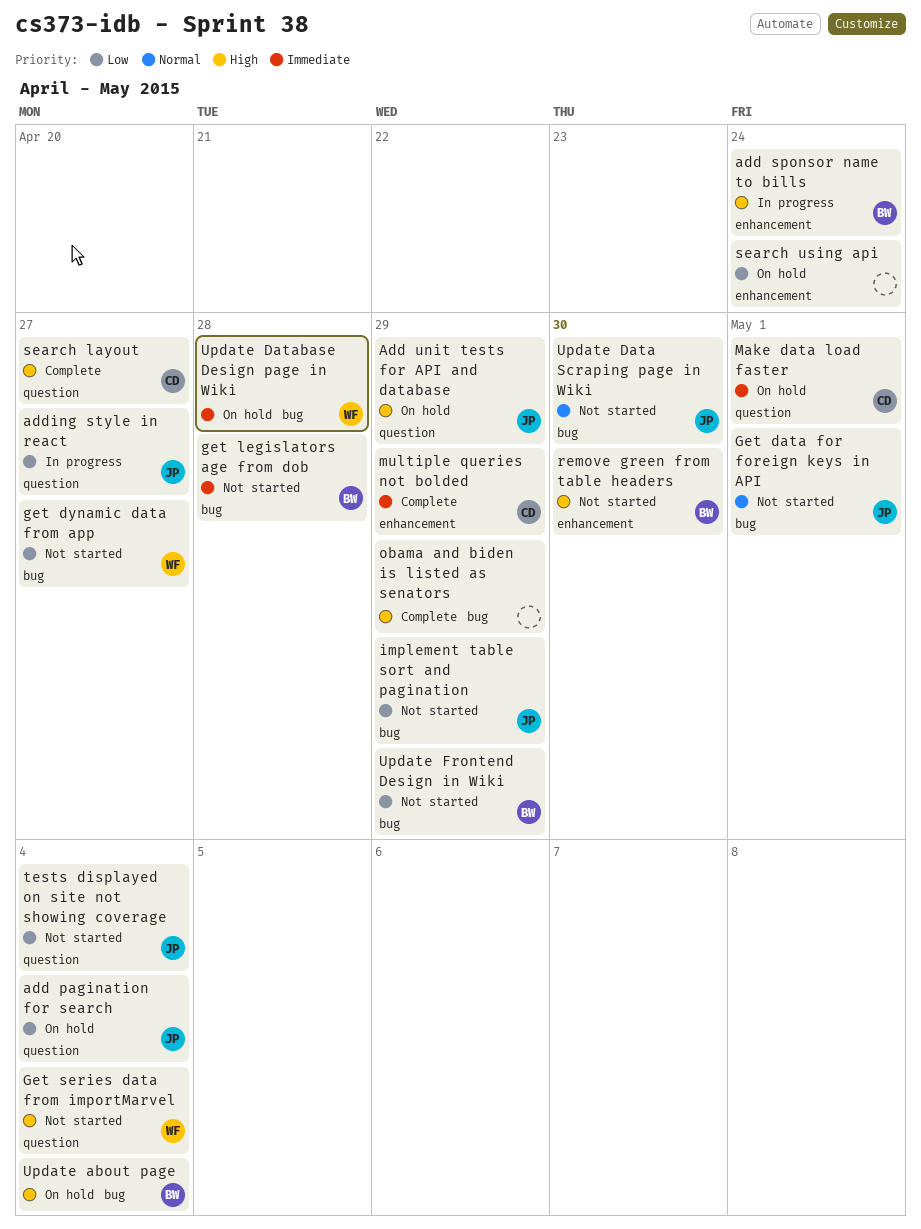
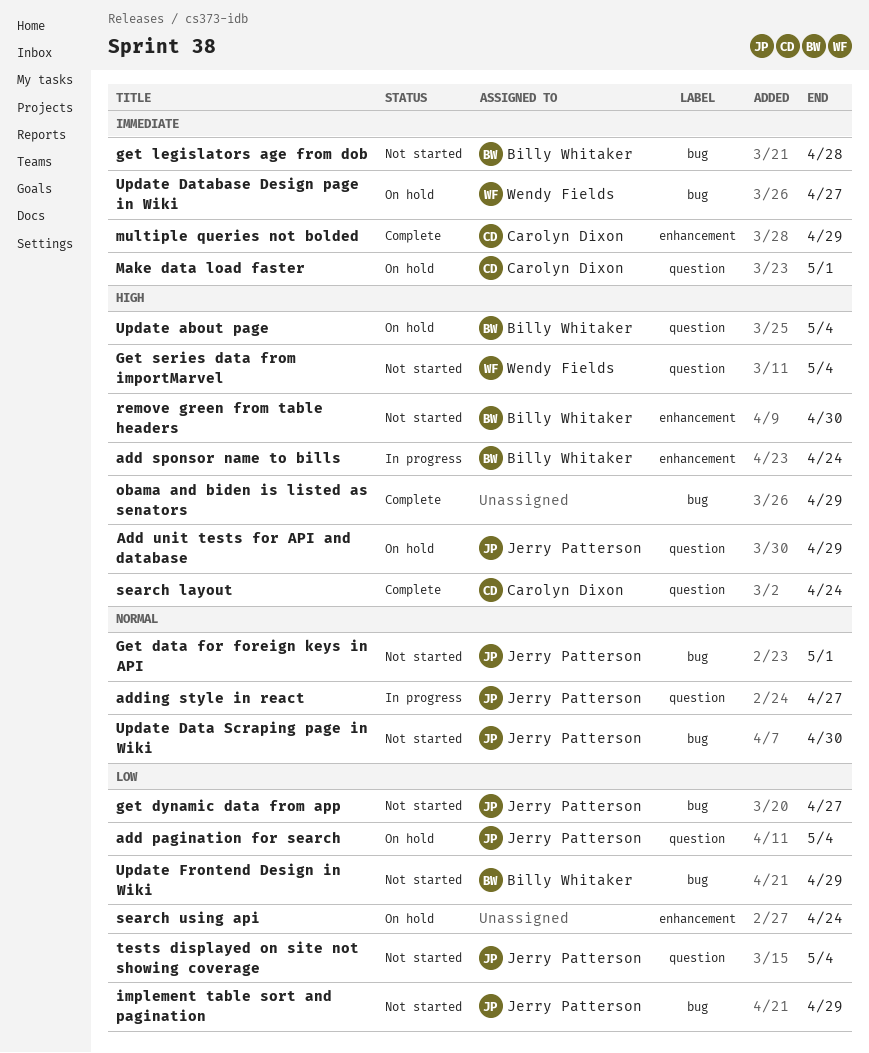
adding style in react, priority: Low -> Normal
get dynamic data from app, owner: Wendy Fields -> Jerry Patterson
search layout, due: Apr 27 -> Apr 24
Update about page, label: bug -> question
Update Database Design page in Wiki, due: Apr 28 -> Apr 27

